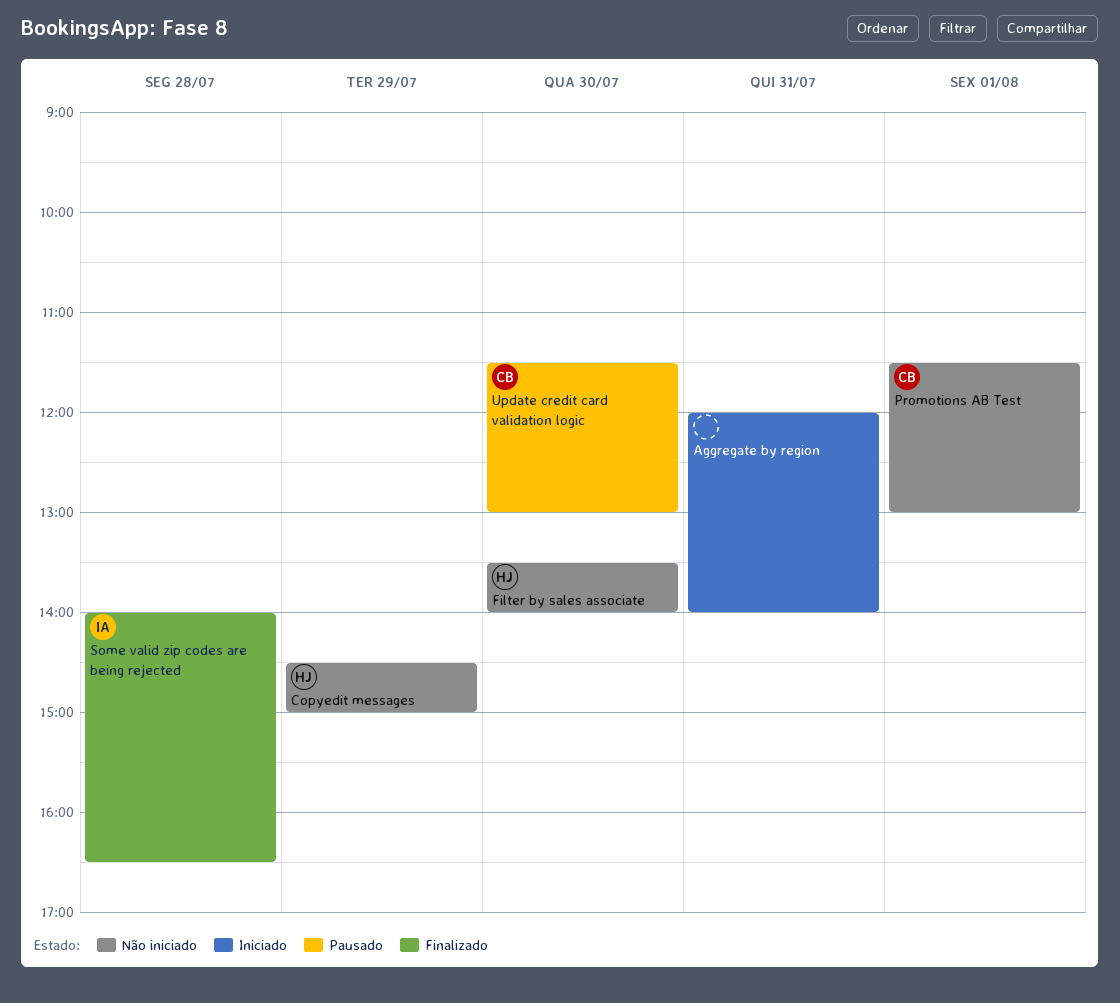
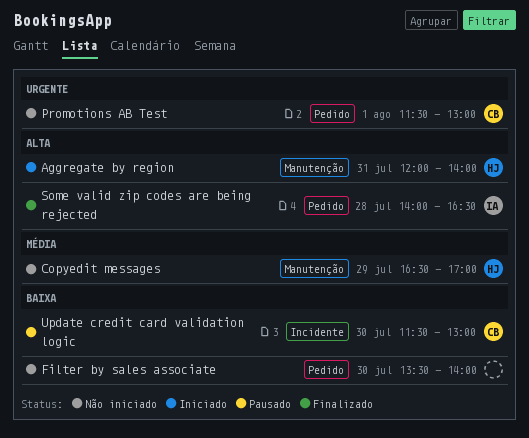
Aggregate by region, owner: none -> HJ
Copyedit messages, begins: 14:30 -> 16:30
Copyedit messages, ends: 15:00 -> 17:00
Filter by sales associate, owner: HJ -> none

